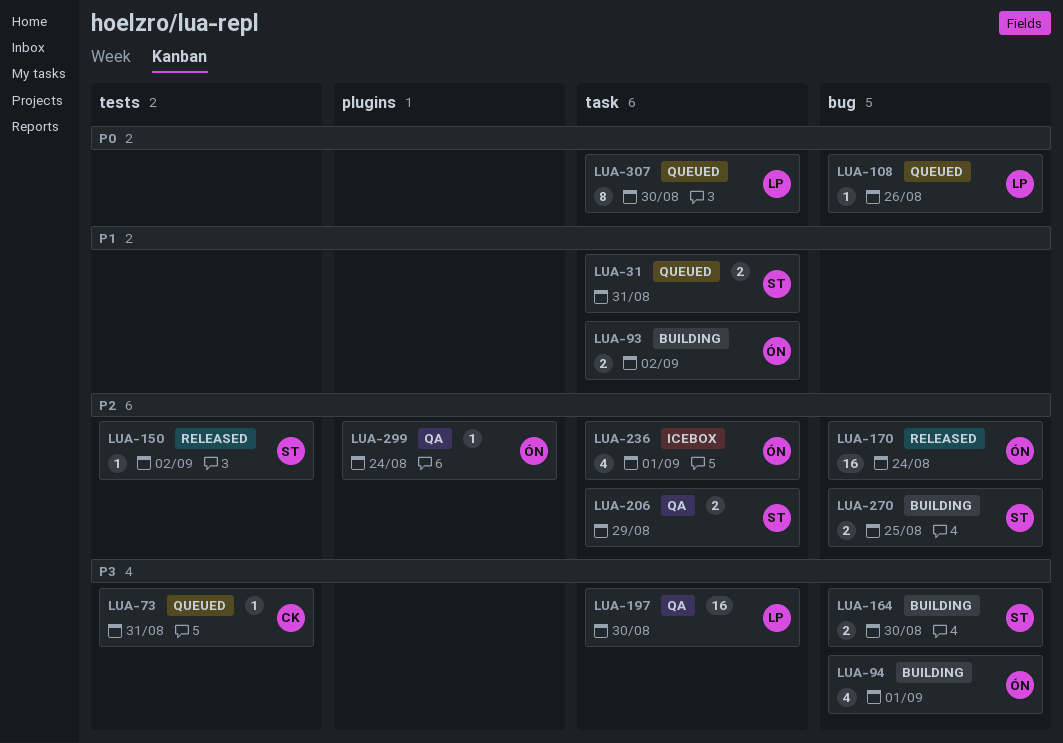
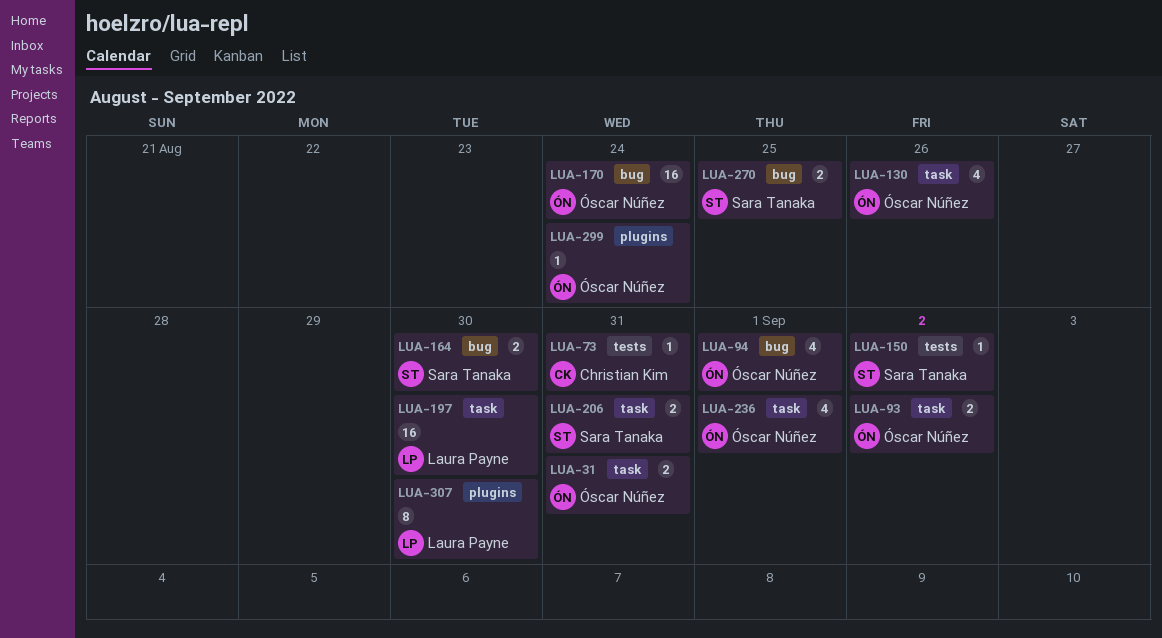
LUA-31, owner: Sara Tanaka -> Óscar Núñez
LUA-108: present -> none
LUA-130: none -> present
LUA-206, due: Aug 29 -> Aug 31
LUA-307, label: task -> plugins

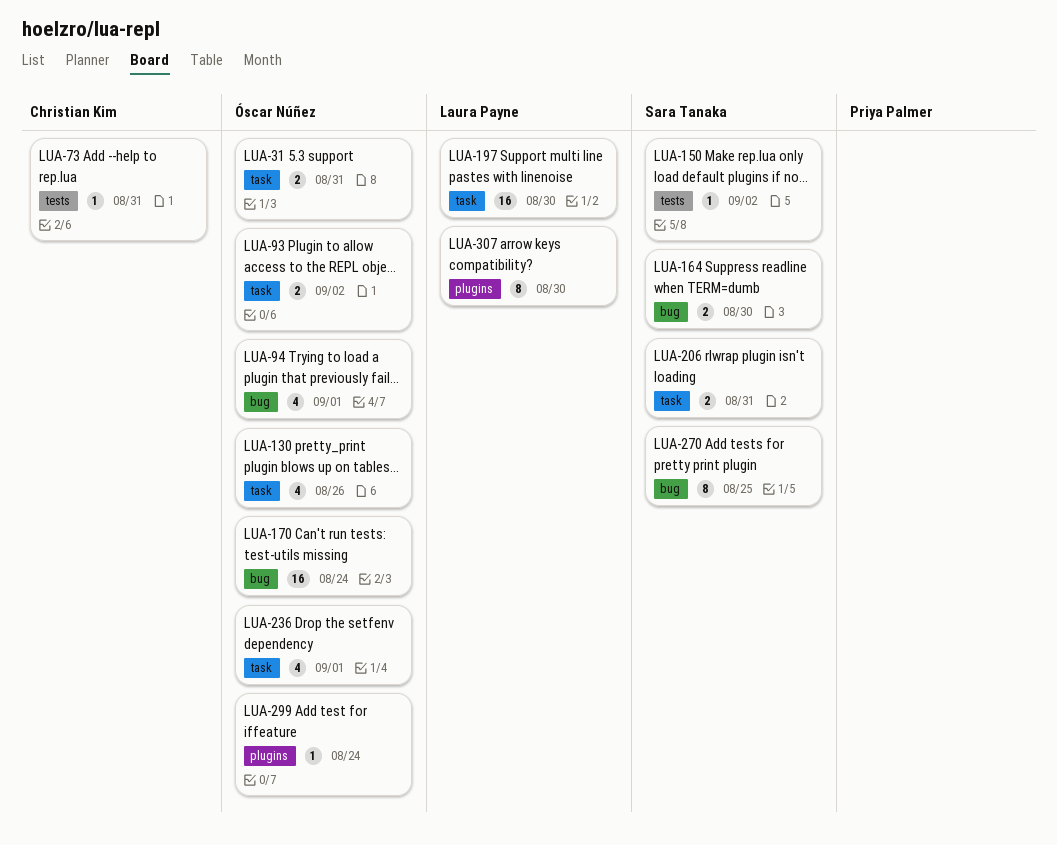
LUA-270, estimate: 2 -> 8

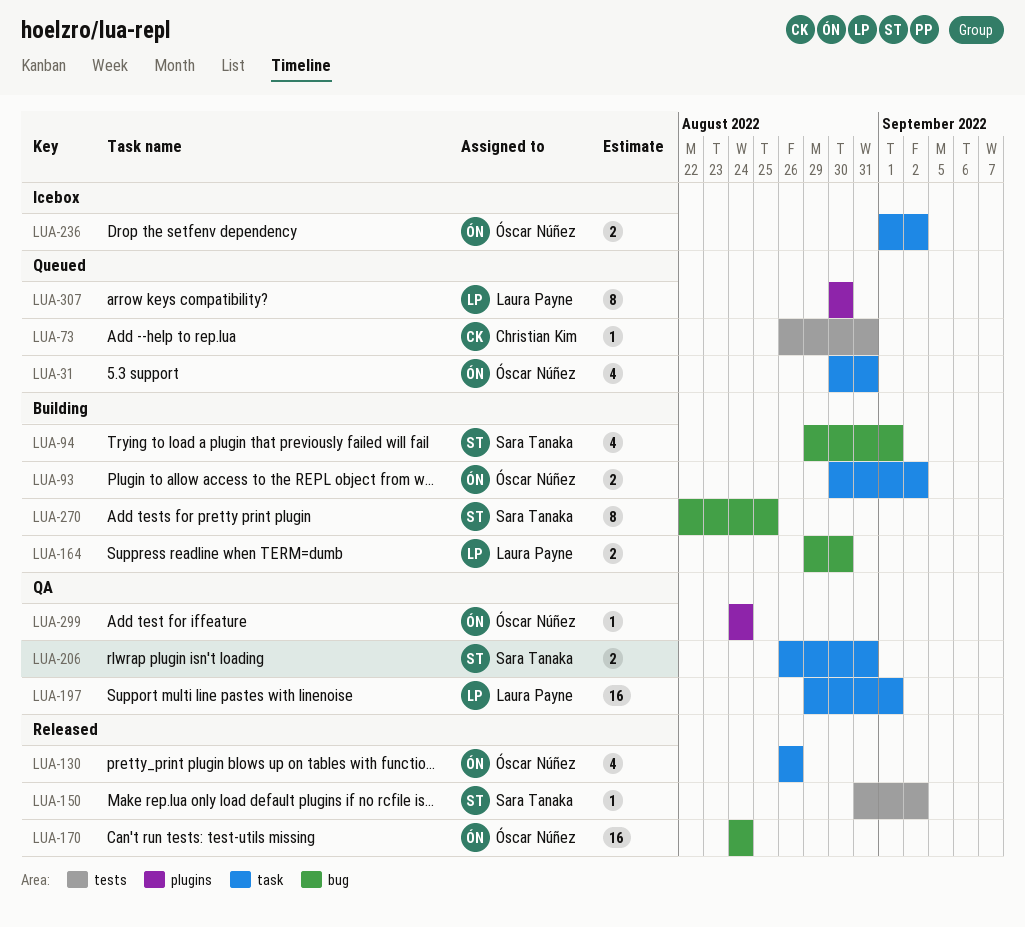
LUA-31, estimate: 2 -> 4
LUA-94, owner: Óscar Núñez -> Sara Tanaka
LUA-164, owner: Sara Tanaka -> Laura Payne
LUA-197, due: Aug 30 -> Sep 1
LUA-236, estimate: 4 -> 2
LUA-236, due: Sep 1 -> Sep 2

